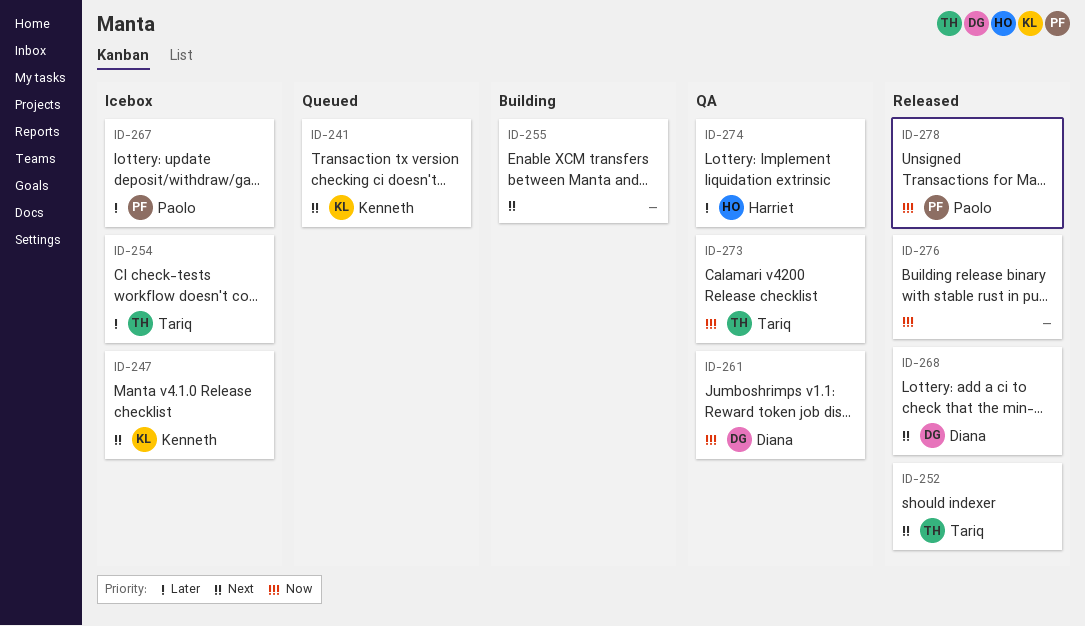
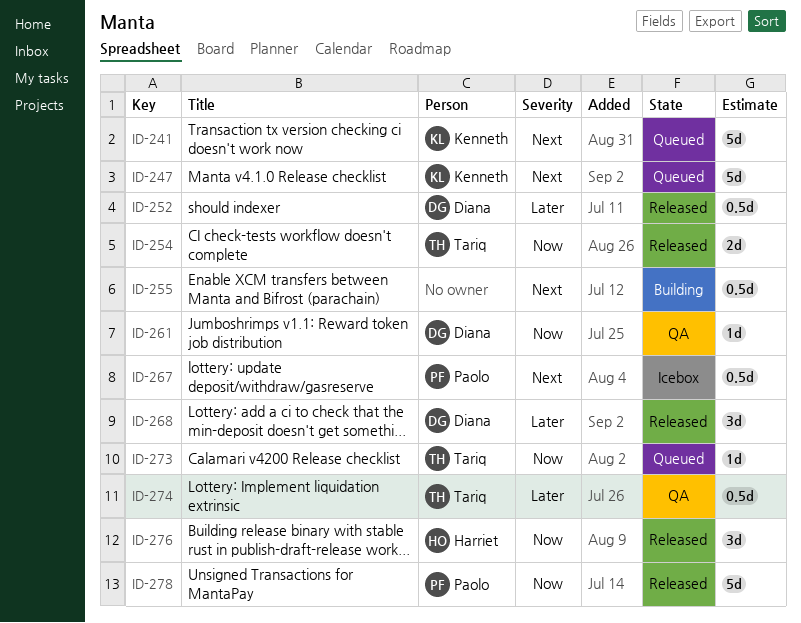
ID-247, status: Icebox -> Queued
ID-252, owner: Tariq -> Diana
ID-252, priority: Next -> Later
ID-254, status: Icebox -> Released
ID-254, priority: Later -> Now
ID-267, priority: Later -> Next
ID-268, priority: Next -> Later
ID-273, status: QA -> Queued
ID-274, owner: Harriet -> Tariq
ID-276, owner: none -> Harriet

